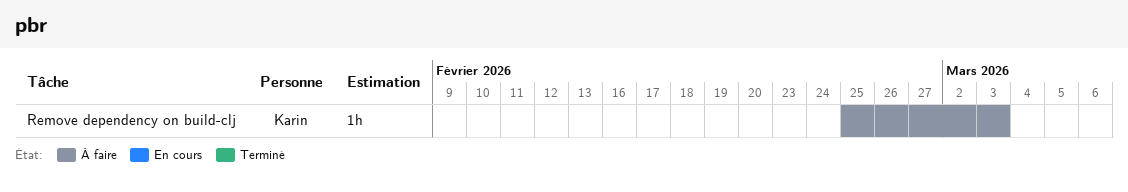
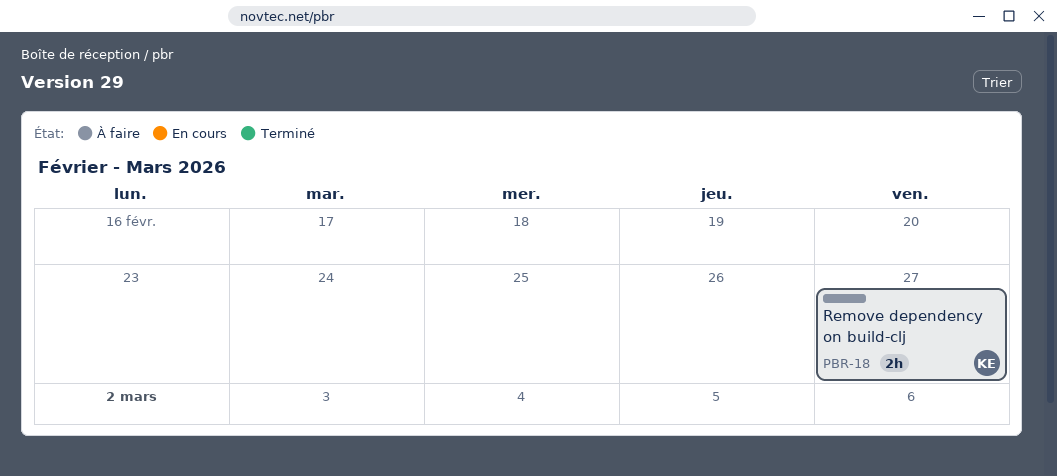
Remove dependency on build-clj, estimate: 1h -> 2h
Remove dependency on build-clj, due: Mar 3 -> Feb 27

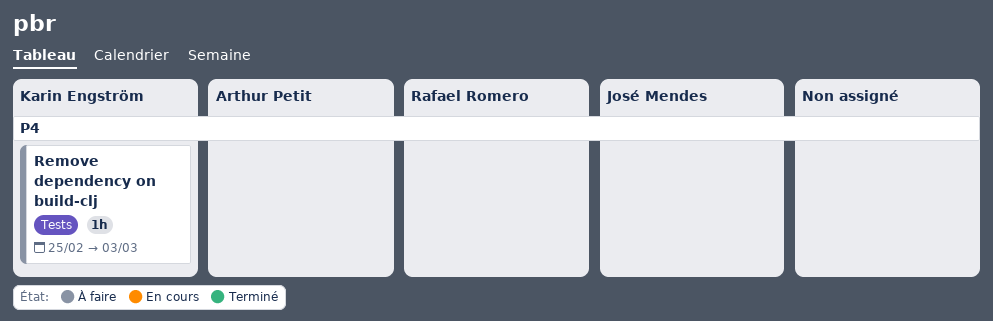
Remove dependency on build-clj, estimate: 2h -> 1h
Remove dependency on build-clj, due: Feb 27 -> Mar 3

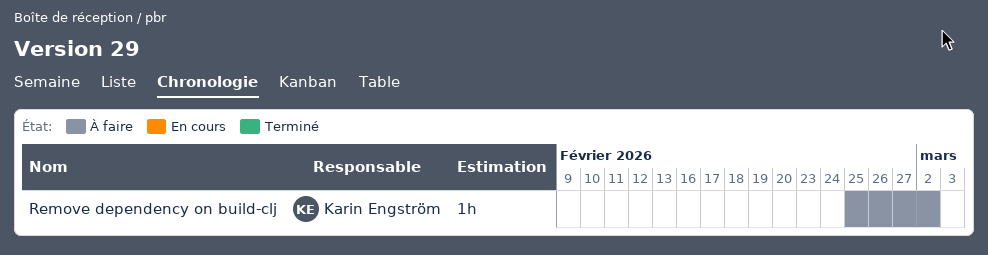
Remove dependency on build-clj, due: Mar 3 -> Mar 2

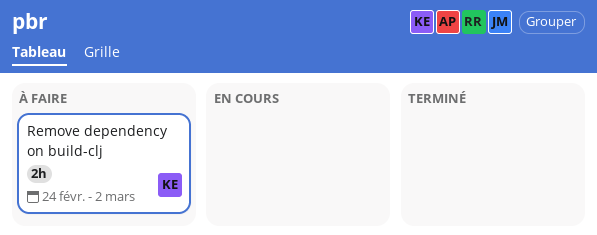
Remove dependency on build-clj, estimate: 1h -> 2h
Remove dependency on build-clj, start: Feb 25 -> Feb 24

